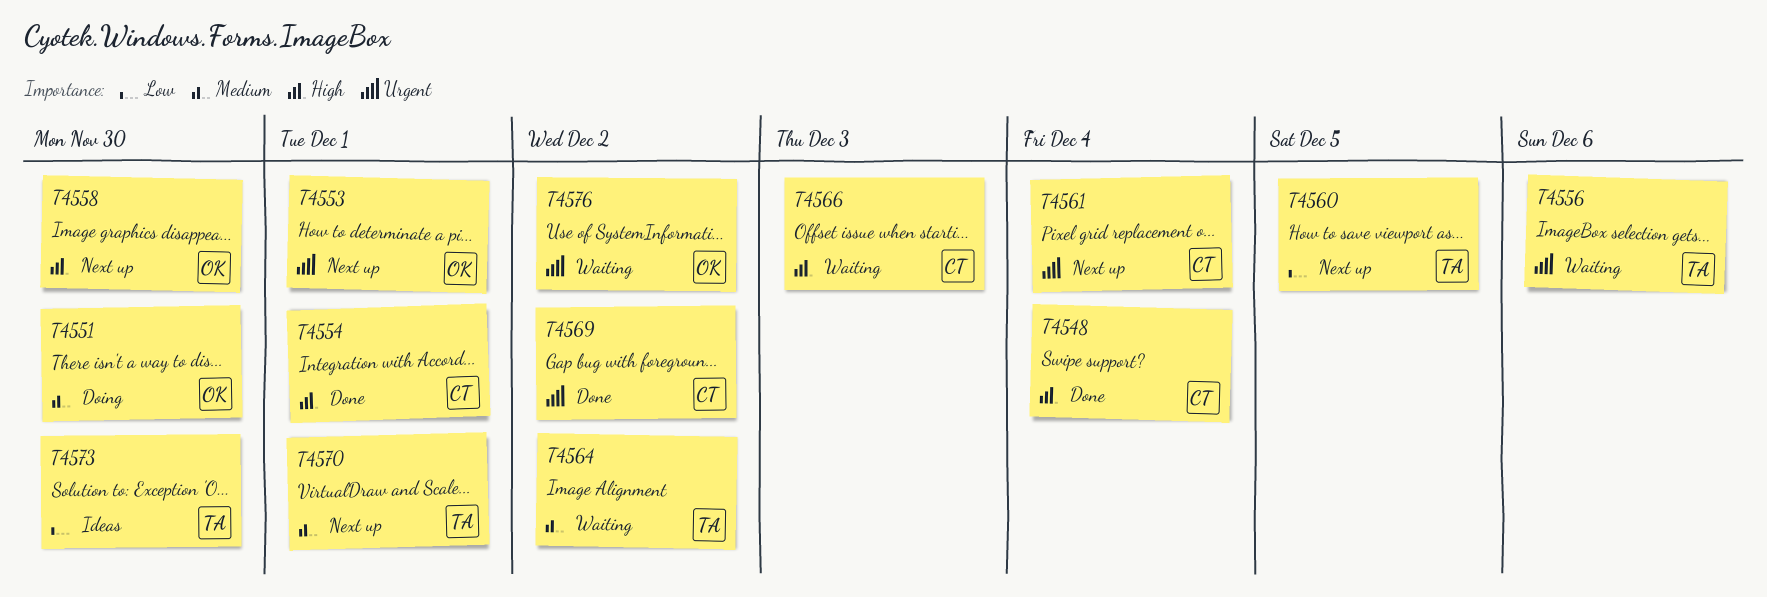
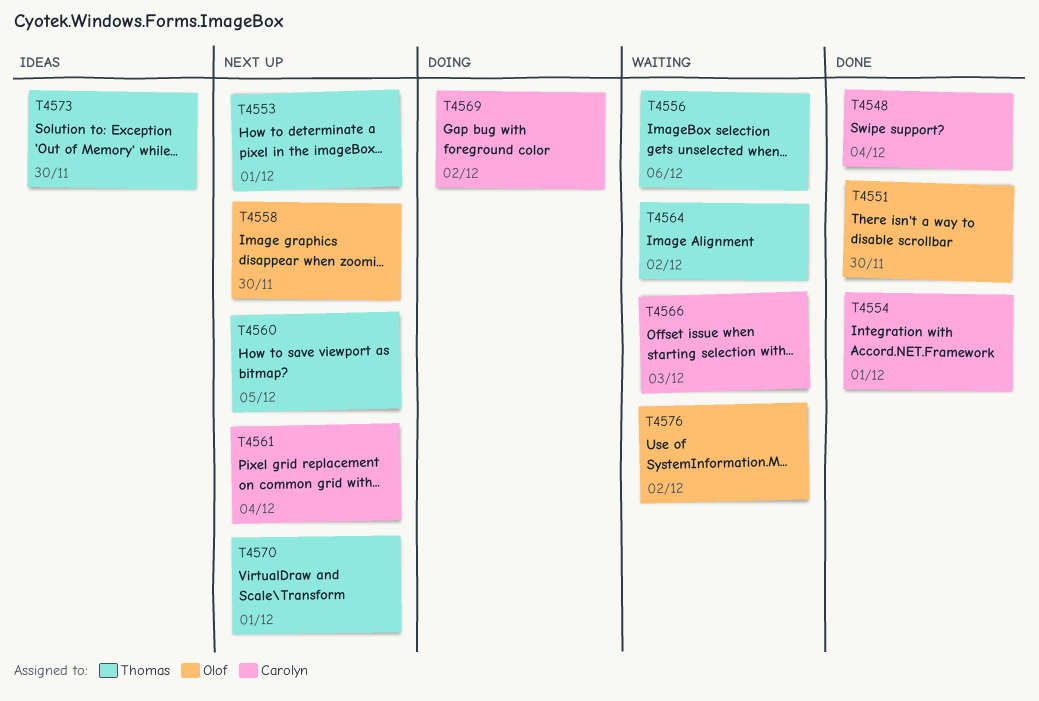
T4551, status: Doing -> Done
T4553, owner: Olof -> Thomas
T4569, status: Done -> Doing

